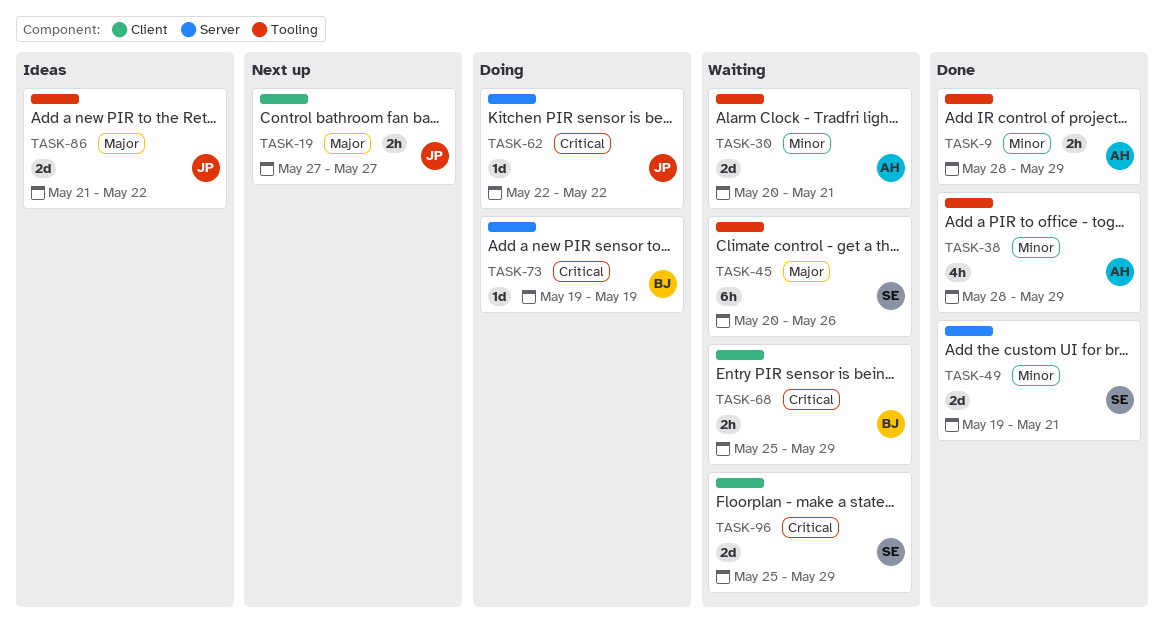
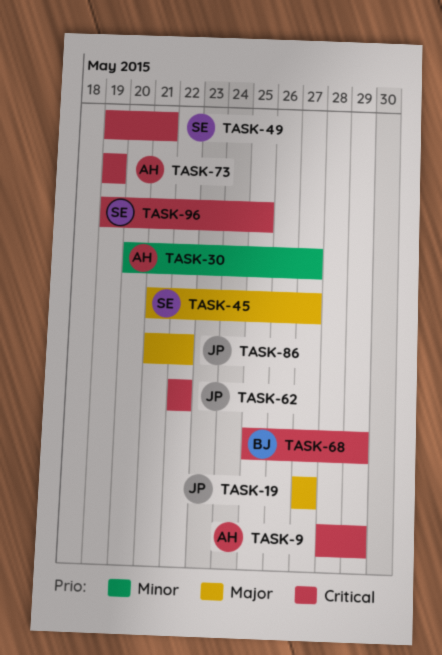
TASK-9, priority: Minor -> Critical
TASK-30, due: May 21 -> May 27
TASK-38: present -> none
TASK-45, start: May 20 -> May 21
TASK-45, due: May 26 -> May 27
TASK-49, priority: Minor -> Critical
TASK-73, owner: BJ -> AH
TASK-96, start: May 25 -> May 19
TASK-96, due: May 29 -> May 25

